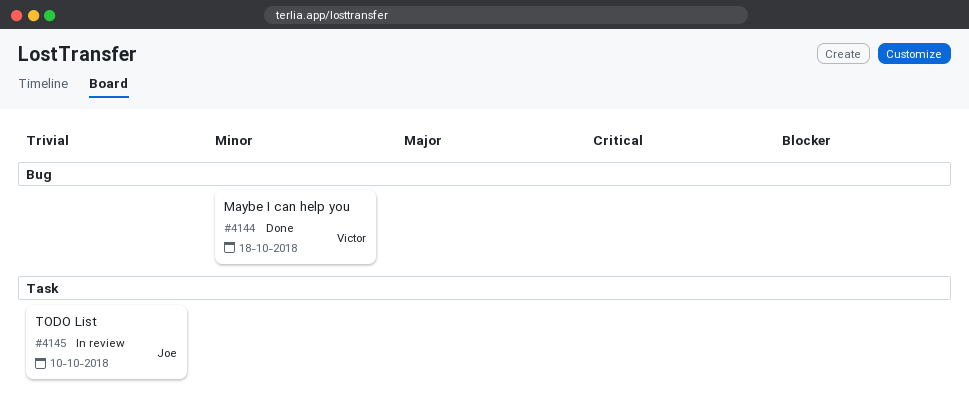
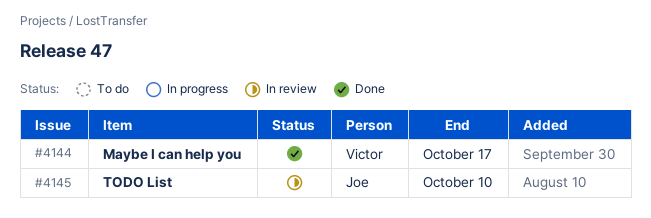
#4144, due: Oct 18 -> Oct 17

